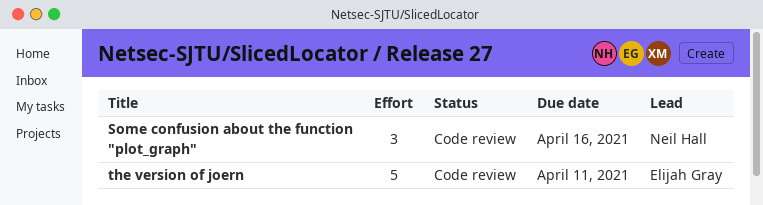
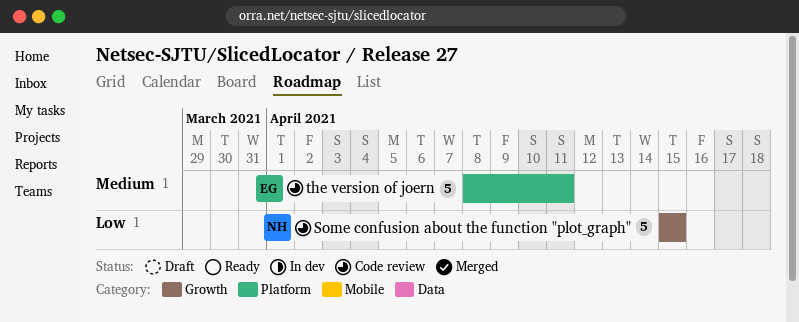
Some confusion about the function "plot_graph", estimate: 3 -> 5
Some confusion about the function "plot_graph", due: Apr 16 -> Apr 15

